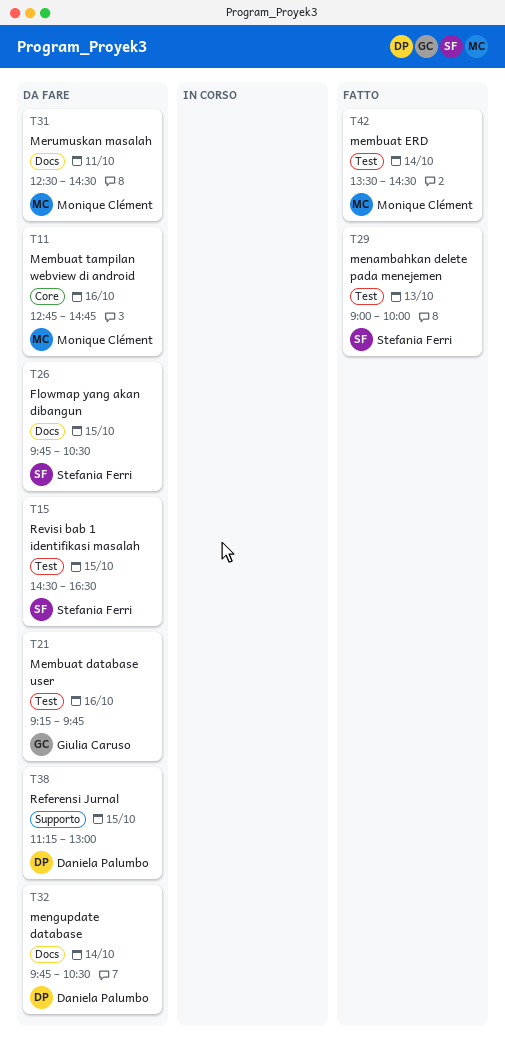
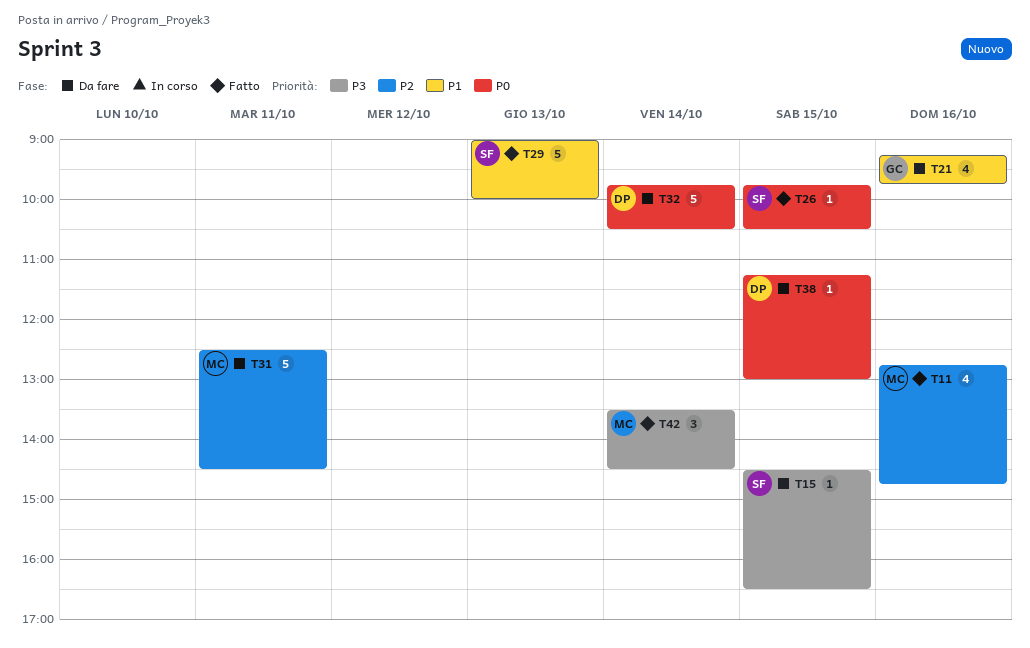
T11, status: Da fare -> Fatto
T26, status: Da fare -> Fatto

